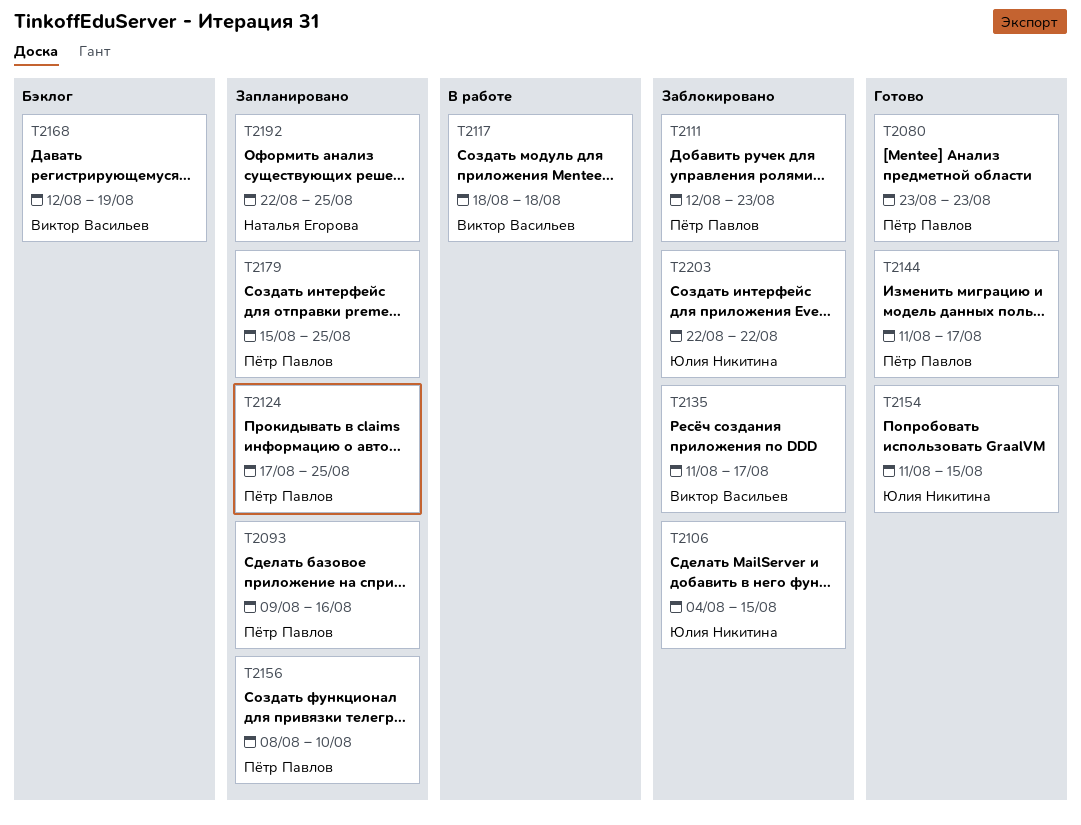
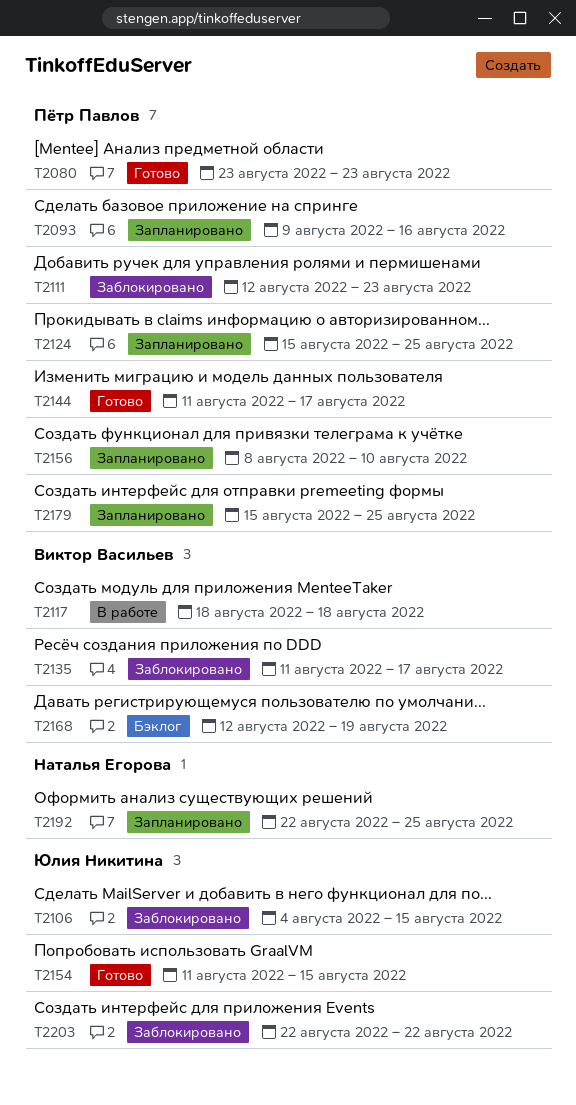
T2124, start: Aug 17 -> Aug 15

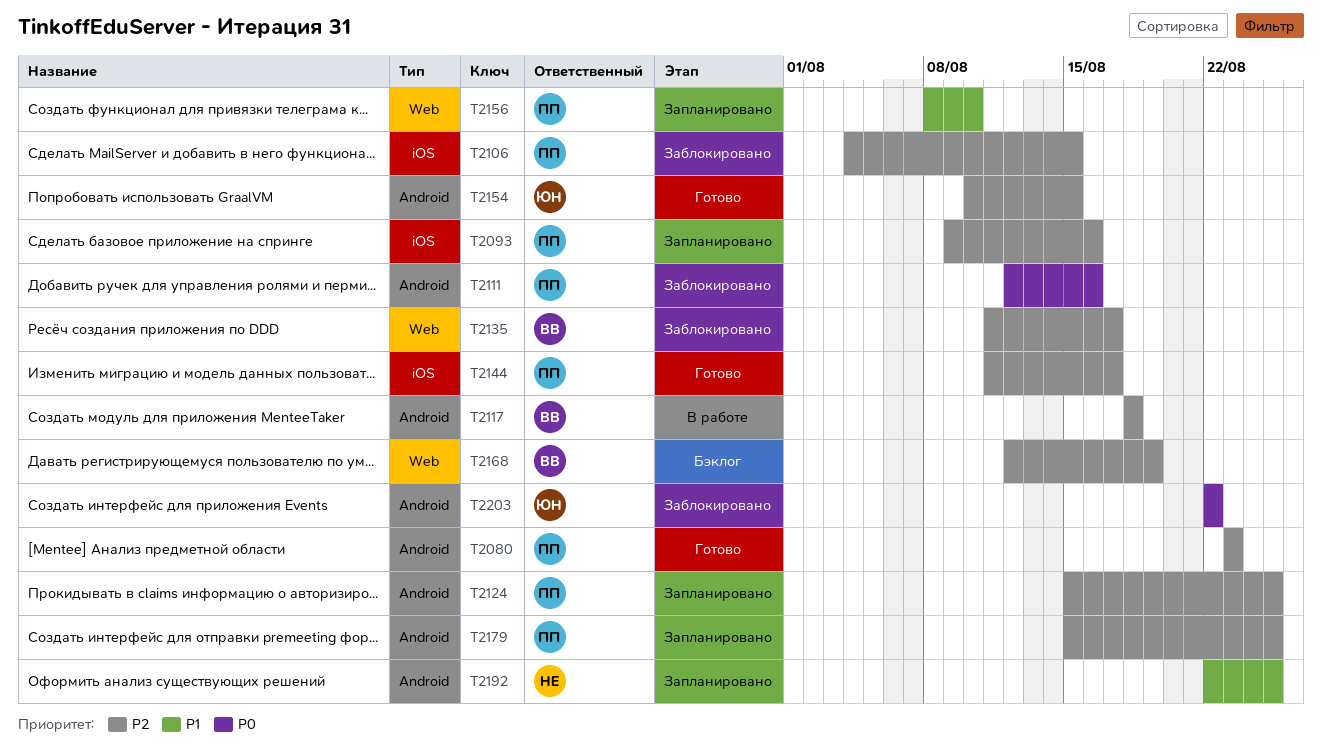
T2106, owner: Юлия Никитина -> Пётр Павлов
T2111, due: Aug 23 -> Aug 16
T2154, start: Aug 11 -> Aug 10

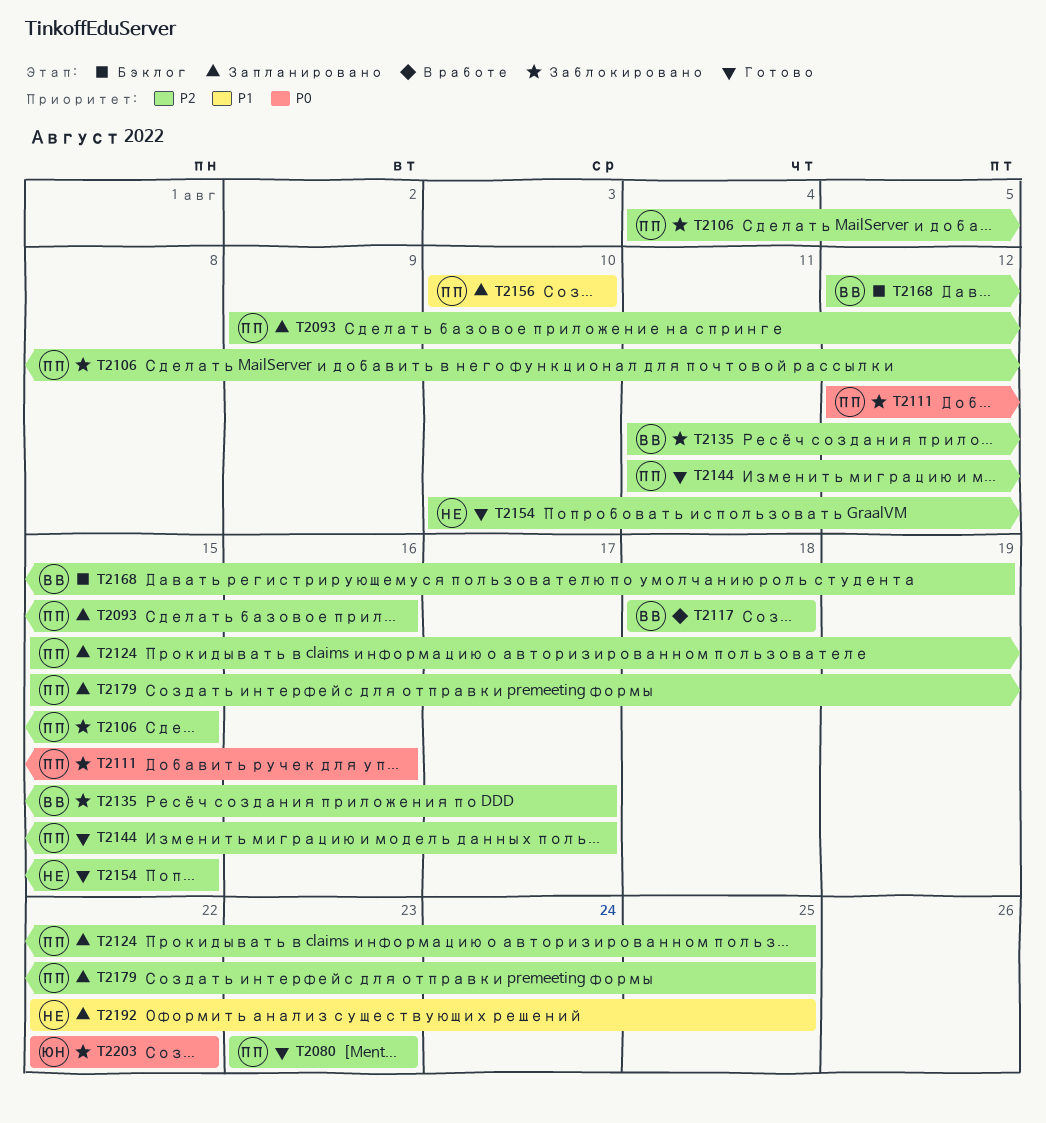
T2154, owner: ЮН -> НЕ
T2156, start: Aug 8 -> Aug 10

